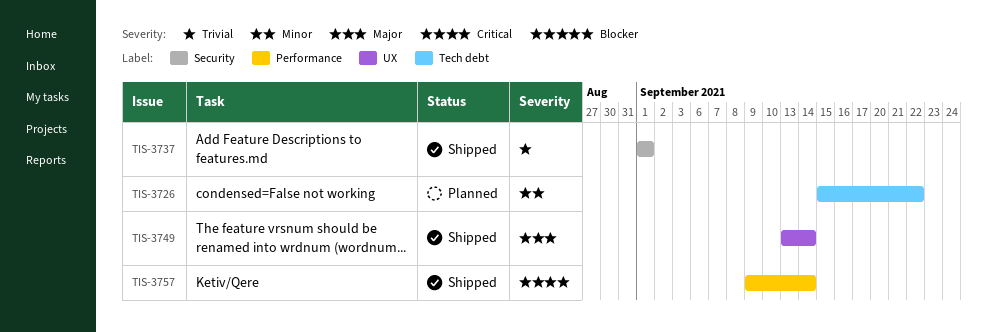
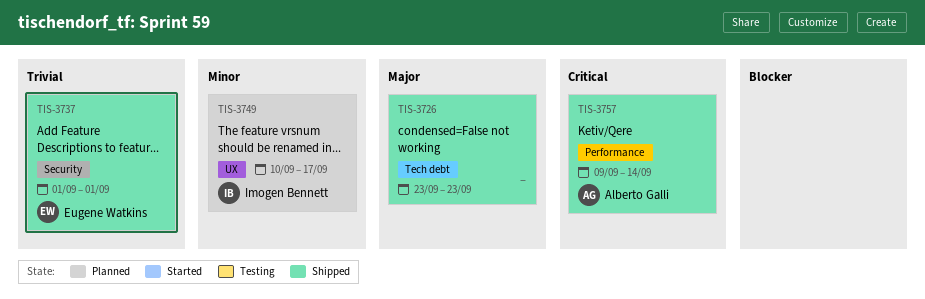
TIS-3726, status: Planned -> Shipped
TIS-3726, priority: Minor -> Major
TIS-3726, start: Sep 15 -> Sep 23
TIS-3726, due: Sep 22 -> Sep 23
TIS-3749, status: Shipped -> Planned
TIS-3749, priority: Major -> Minor
TIS-3749, start: Sep 13 -> Sep 10
TIS-3749, due: Sep 14 -> Sep 17

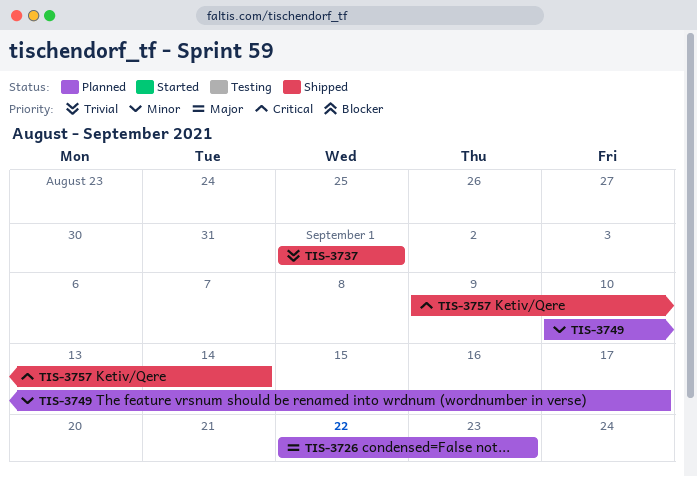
TIS-3726, status: Shipped -> Planned
TIS-3726, start: Sep 23 -> Sep 22

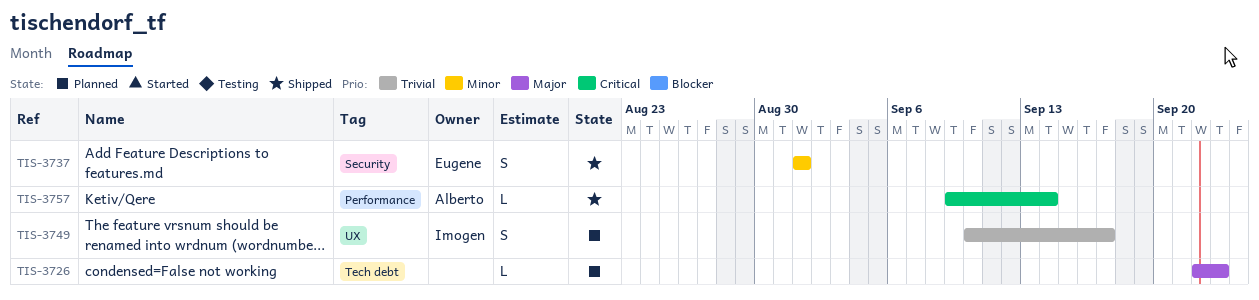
TIS-3737, priority: Trivial -> Minor
TIS-3749, priority: Minor -> Trivial

